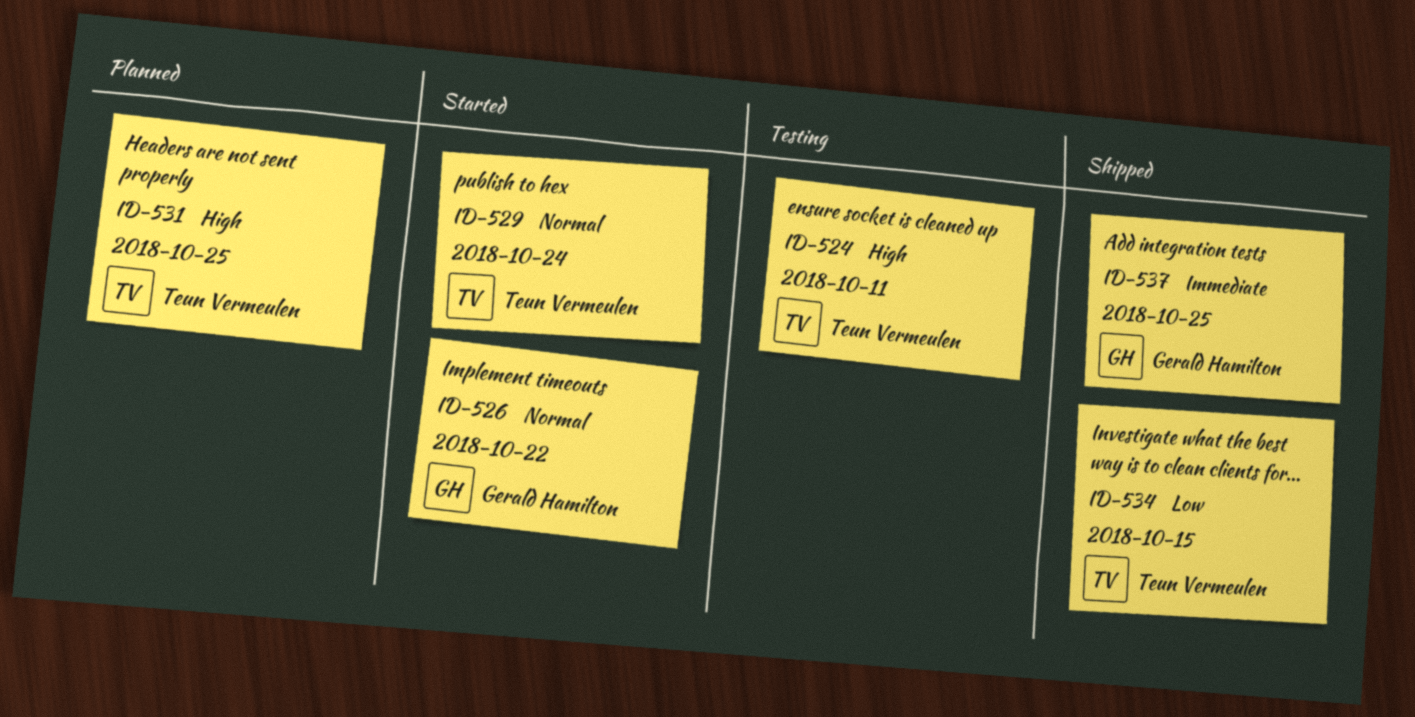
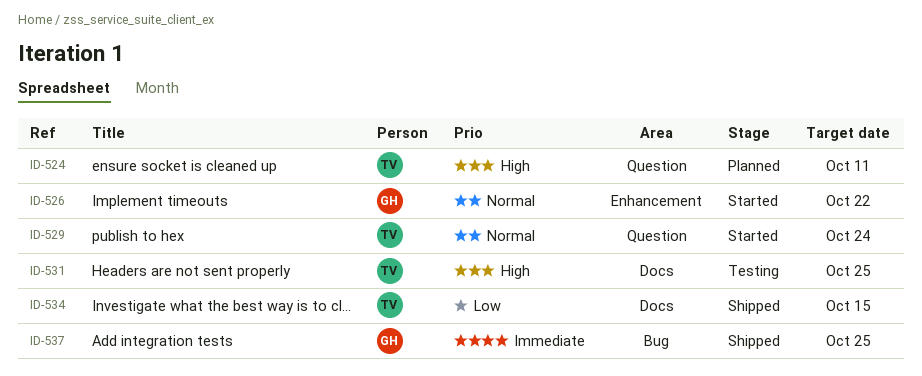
ID-524, status: Testing -> Planned
ID-531, status: Planned -> Testing

